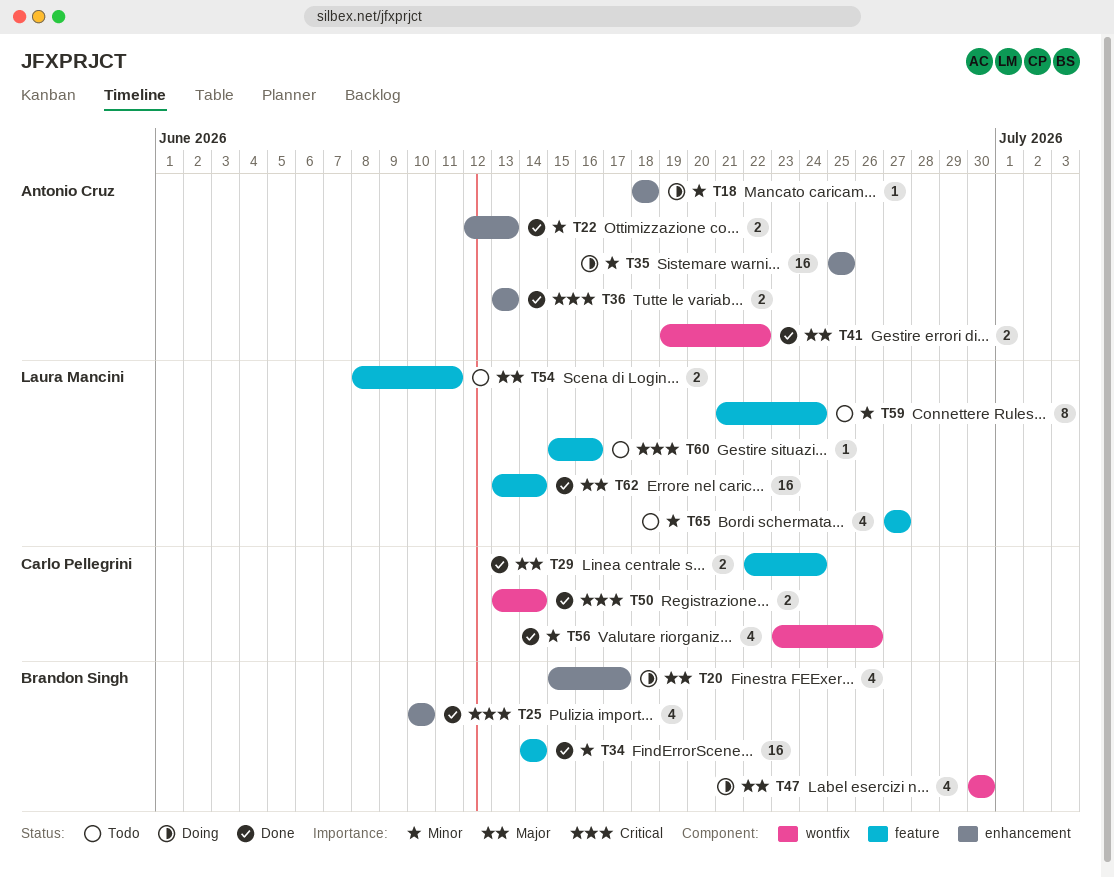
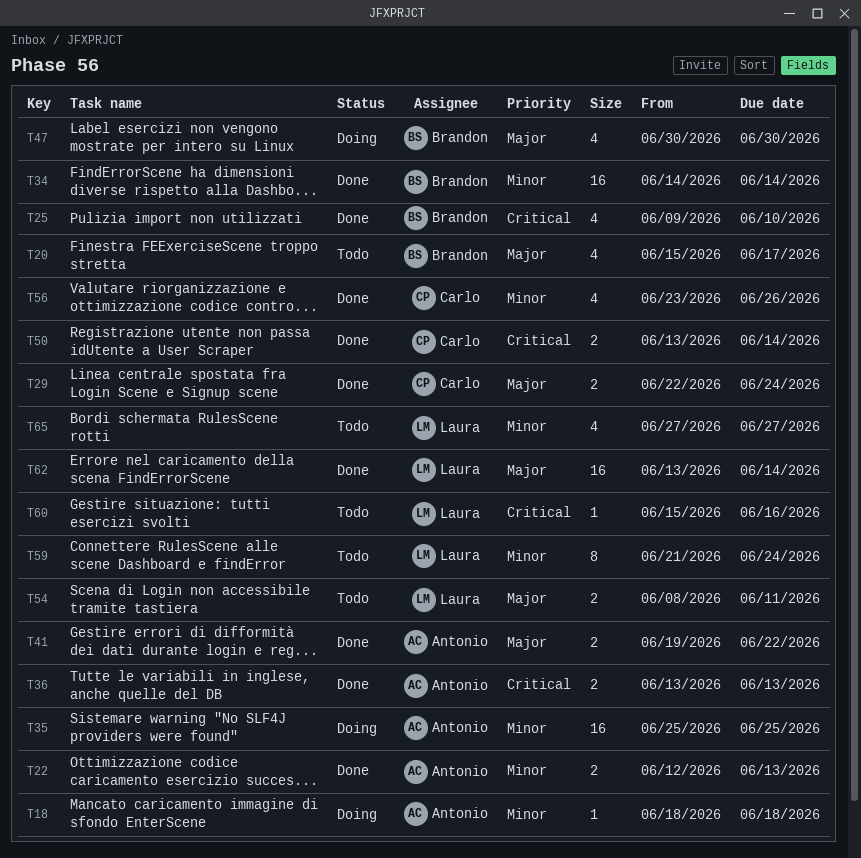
T20, status: Doing -> Todo
T25, start: Jun 10 -> Jun 9

